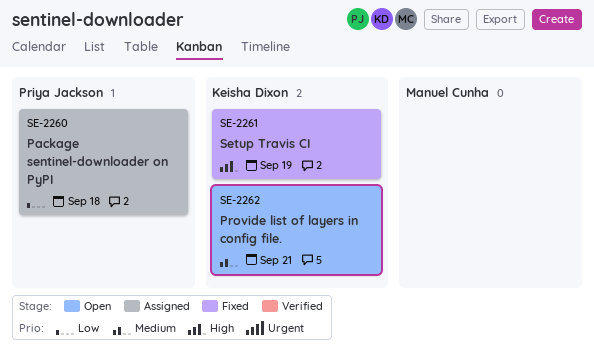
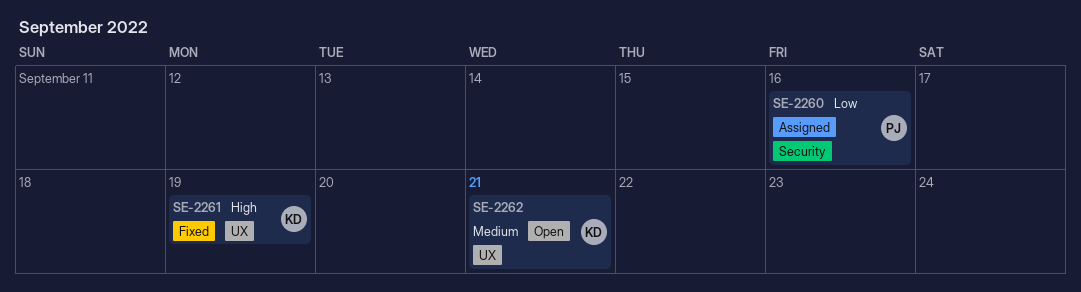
SE-2260, due: Sep 18 -> Sep 16

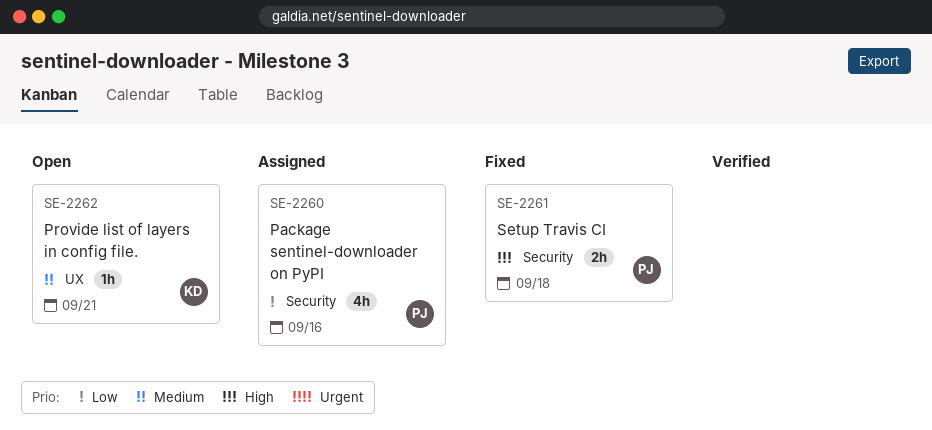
SE-2261, owner: KD -> PJ
SE-2261, label: UX -> Security
SE-2261, due: Sep 19 -> Sep 18

